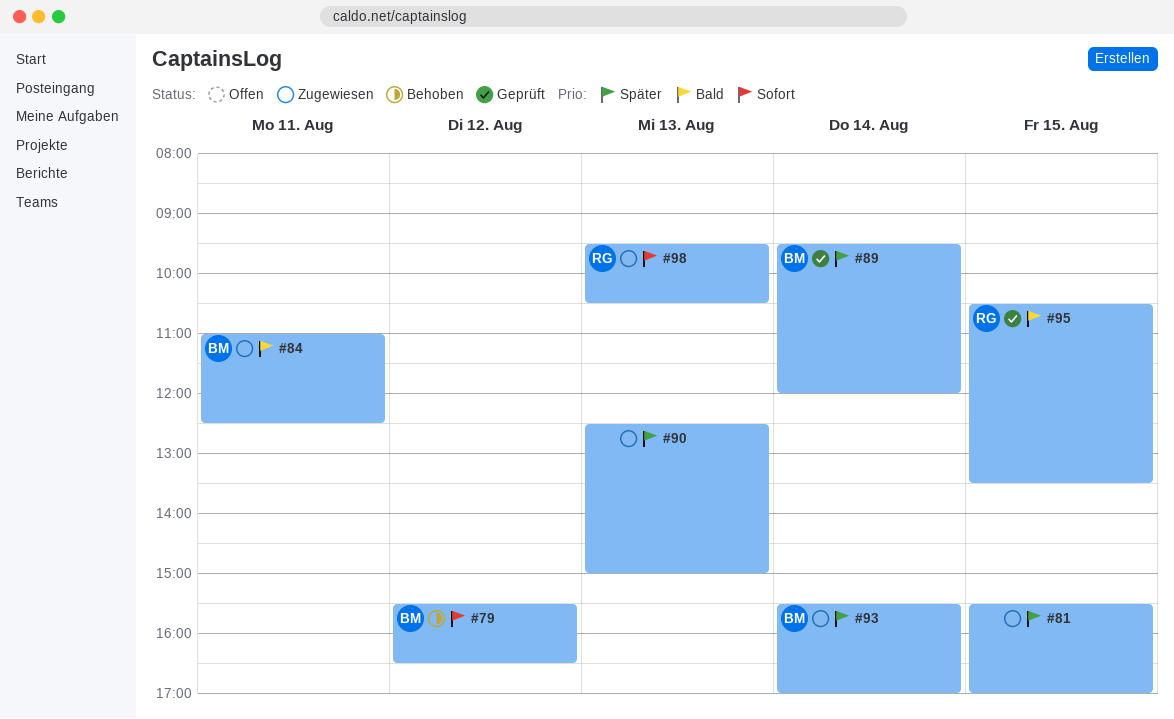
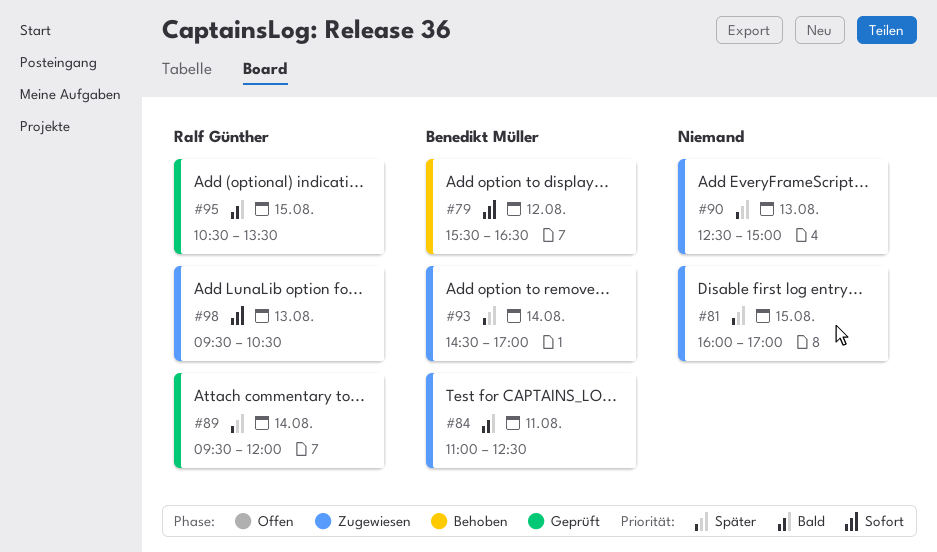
#81, begins: 15:30 -> 16:00
#89, owner: Benedikt Müller -> Ralf Günther
#93, begins: 15:30 -> 14:30

